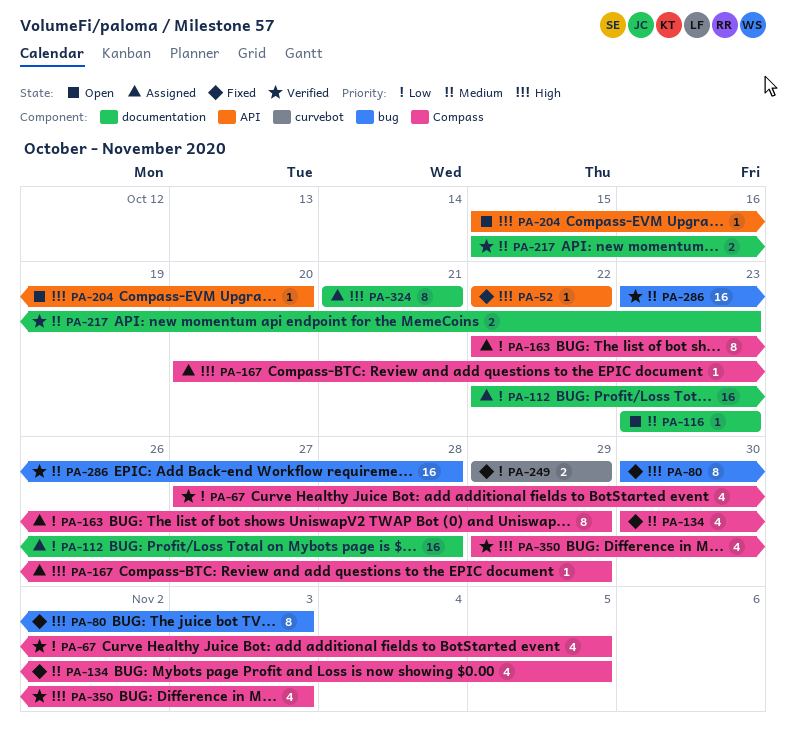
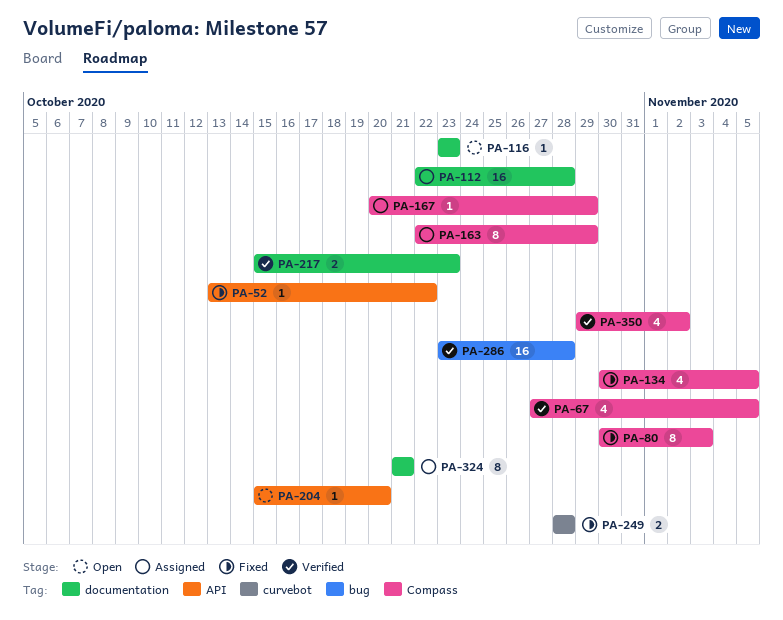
PA-52, start: Oct 22 -> Oct 13
PA-80, label: bug -> Compass
PA-249, start: Oct 29 -> Oct 28
PA-249, due: Oct 29 -> Oct 28
PA-350, due: Nov 3 -> Nov 2

